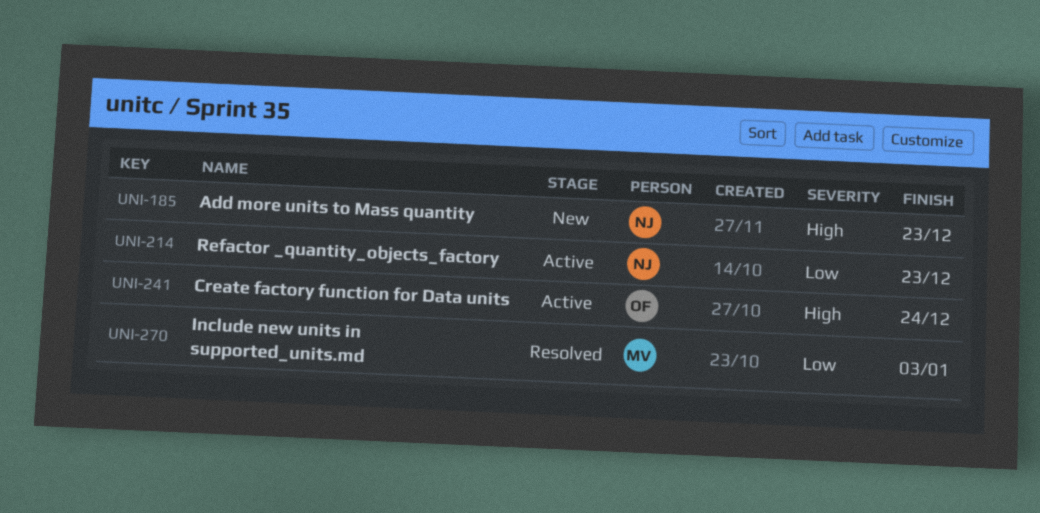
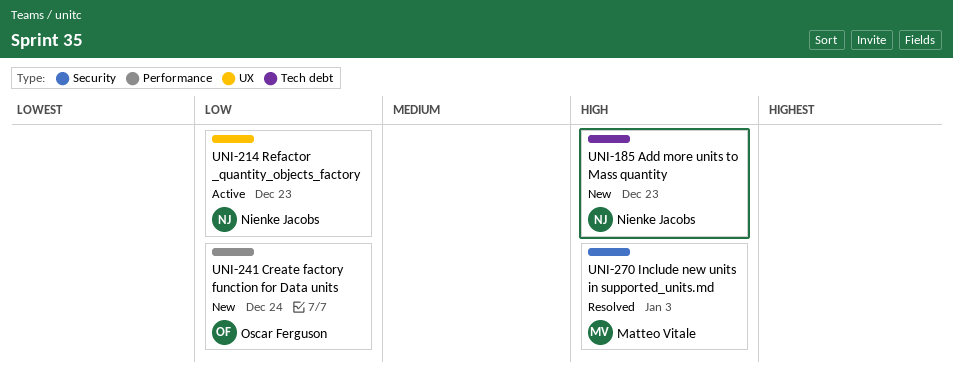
UNI-241, status: Active -> New
UNI-241, priority: High -> Low
UNI-270, priority: Low -> High

